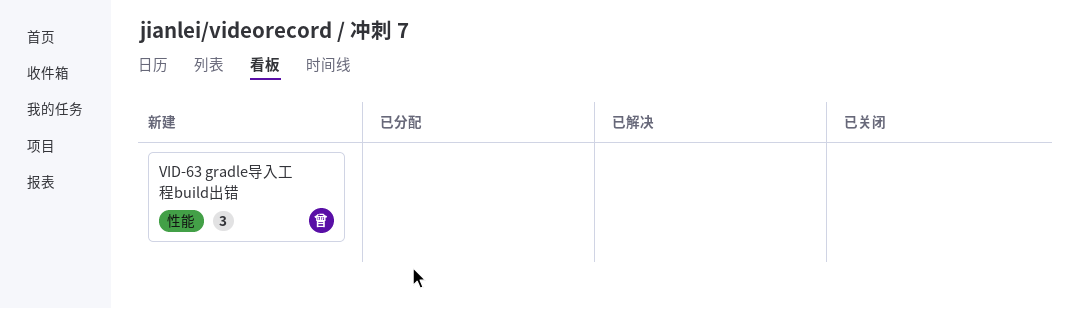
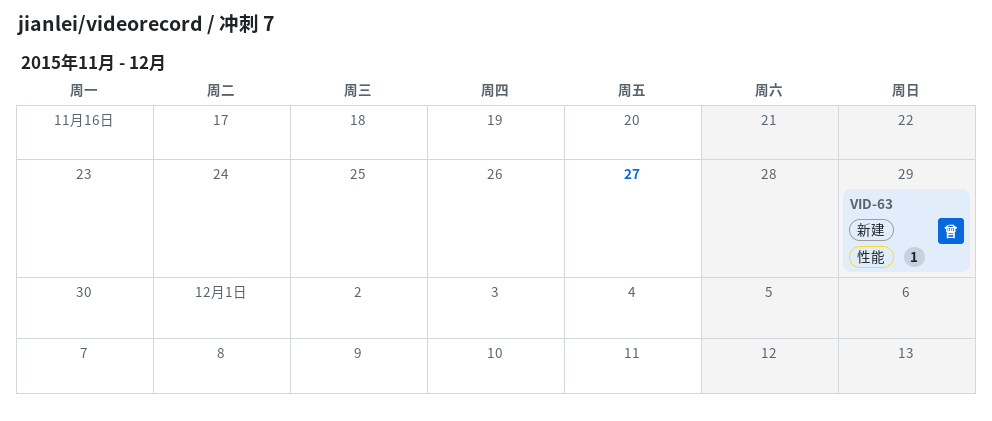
VID-63, estimate: 3 -> 1

